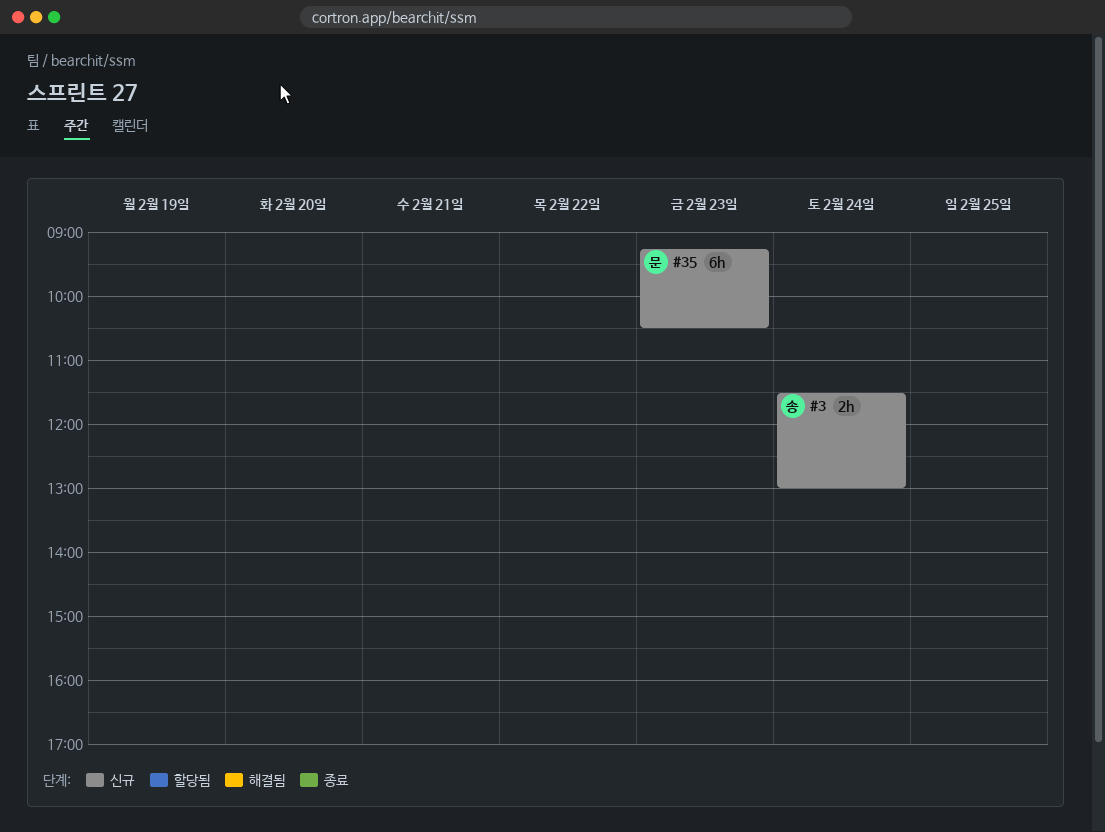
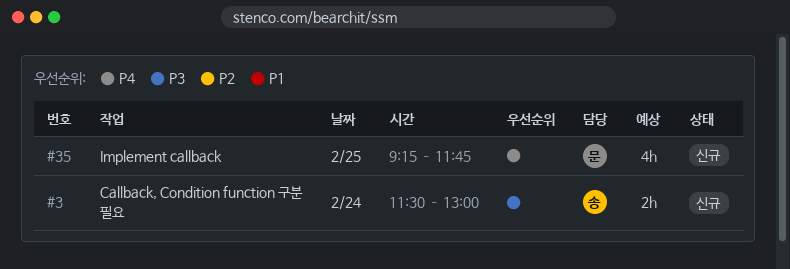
#35, estimate: 6h -> 4h
#35, day: Feb 23 -> Feb 25
#35, ends: 10:30 -> 11:45

